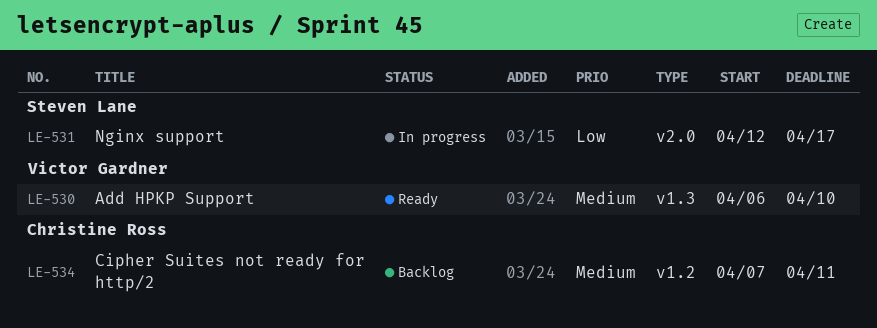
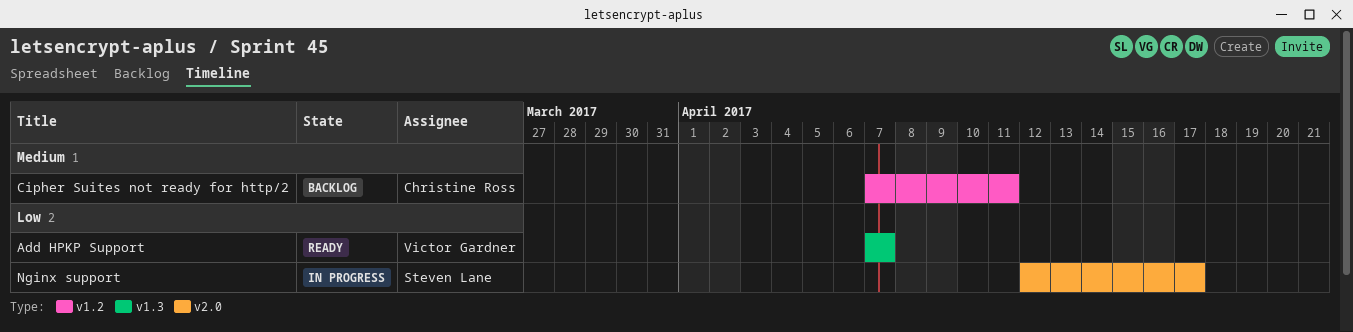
Add HPKP Support, priority: Medium -> Low
Add HPKP Support, start: Apr 6 -> Apr 7
Add HPKP Support, due: Apr 10 -> Apr 7

